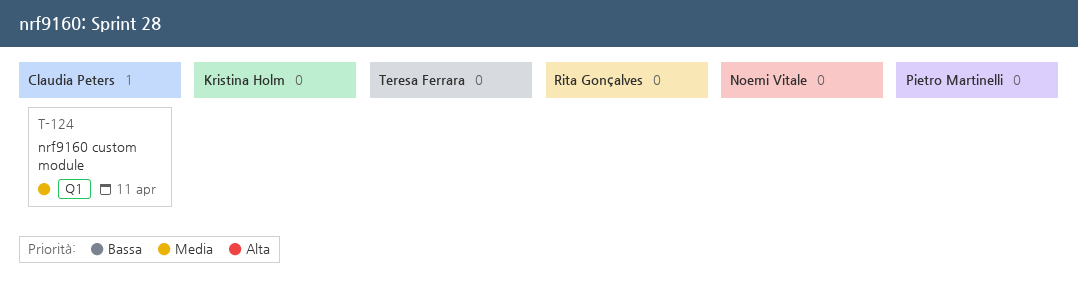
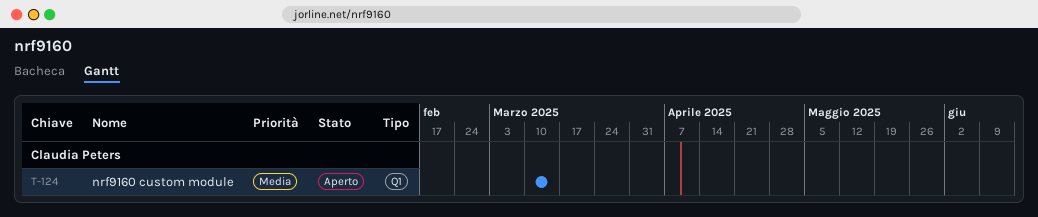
T-124, due: Apr 11 -> Mar 14

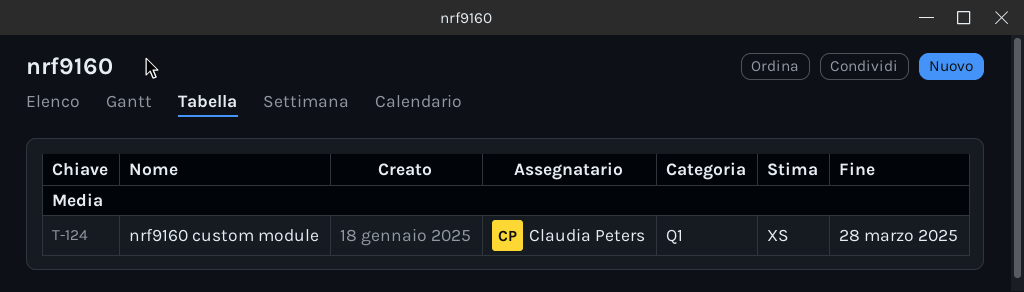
T-124, due: Mar 14 -> Mar 28

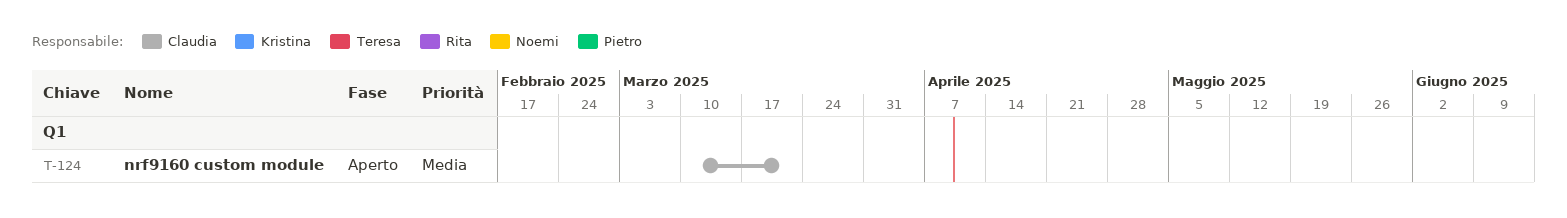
T-124, due: Mar 28 -> Mar 21

